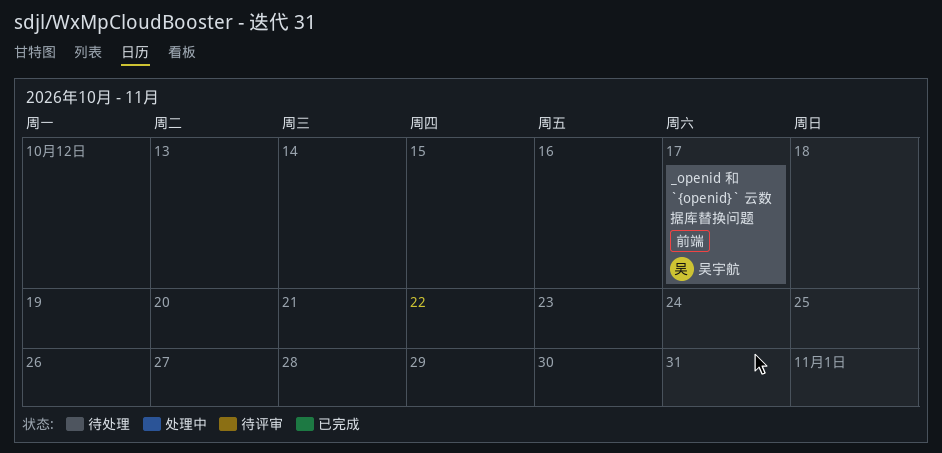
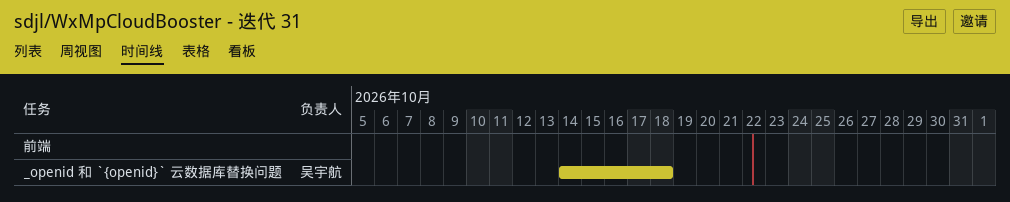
_openid 和 `{openid}` 云数据库替换问题, due: Oct 17 -> Oct 18

